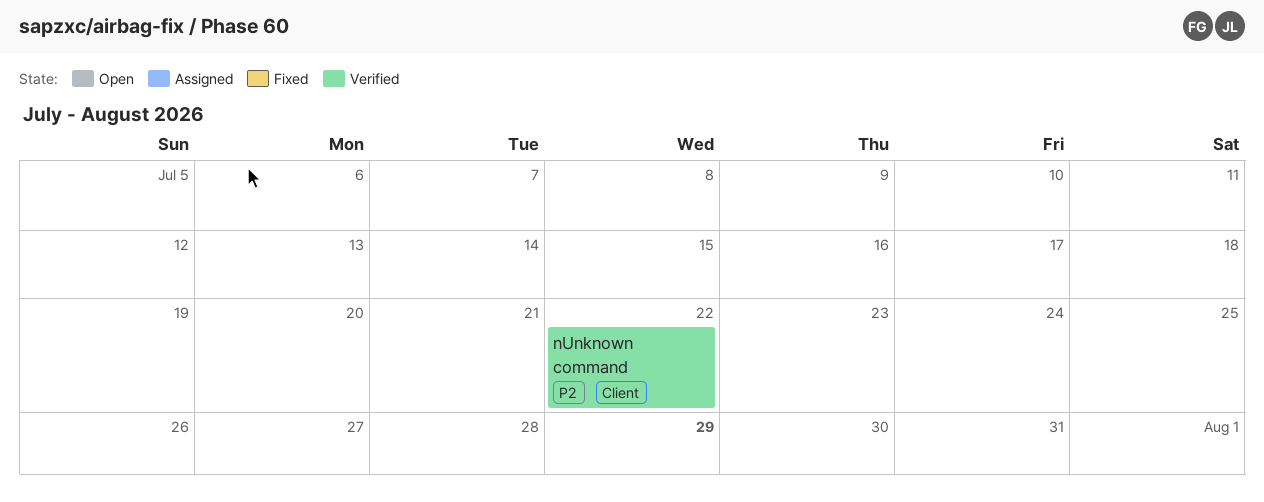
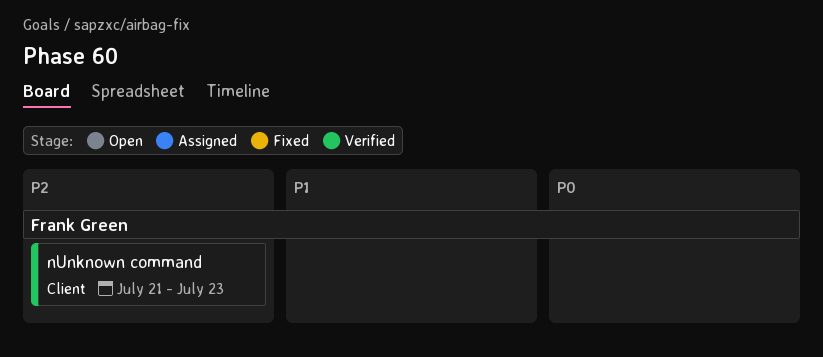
nUnknown command, due: Jul 22 -> Jul 23

